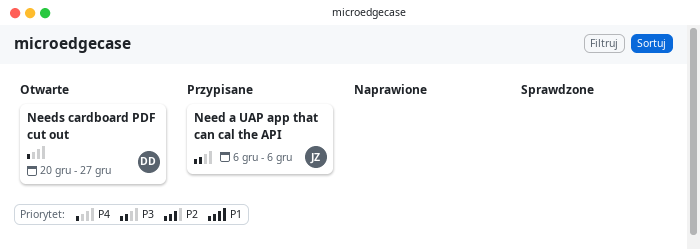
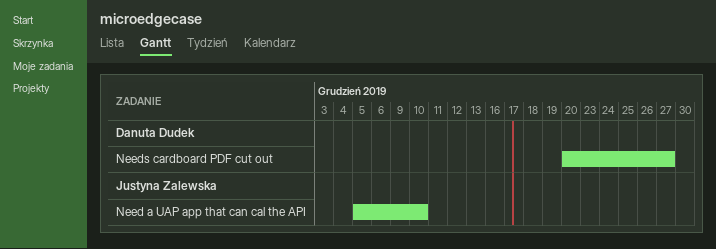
Need a UAP app that can cal the API, start: Dec 6 -> Dec 5
Need a UAP app that can cal the API, due: Dec 6 -> Dec 10

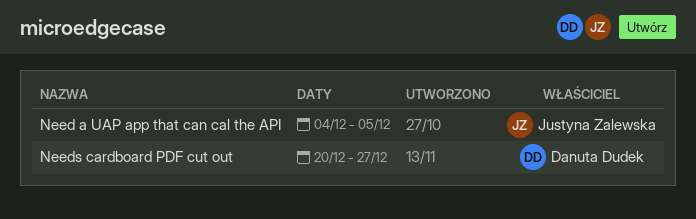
Need a UAP app that can cal the API, start: Dec 5 -> Dec 4
Need a UAP app that can cal the API, due: Dec 10 -> Dec 5

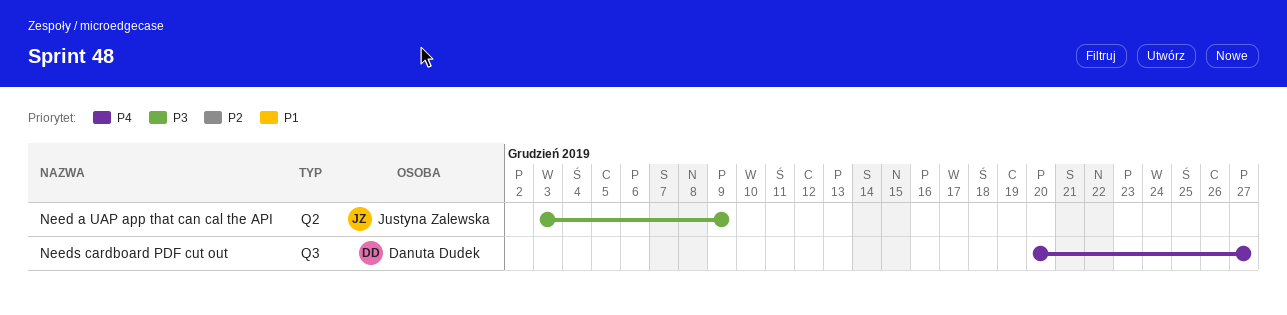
Need a UAP app that can cal the API, start: Dec 4 -> Dec 3
Need a UAP app that can cal the API, due: Dec 5 -> Dec 9

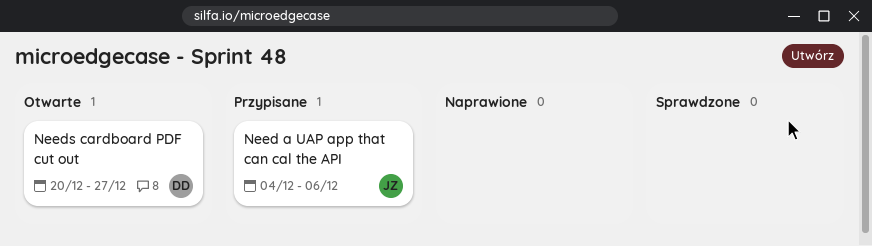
Need a UAP app that can cal the API, start: Dec 3 -> Dec 4
Need a UAP app that can cal the API, due: Dec 9 -> Dec 6

